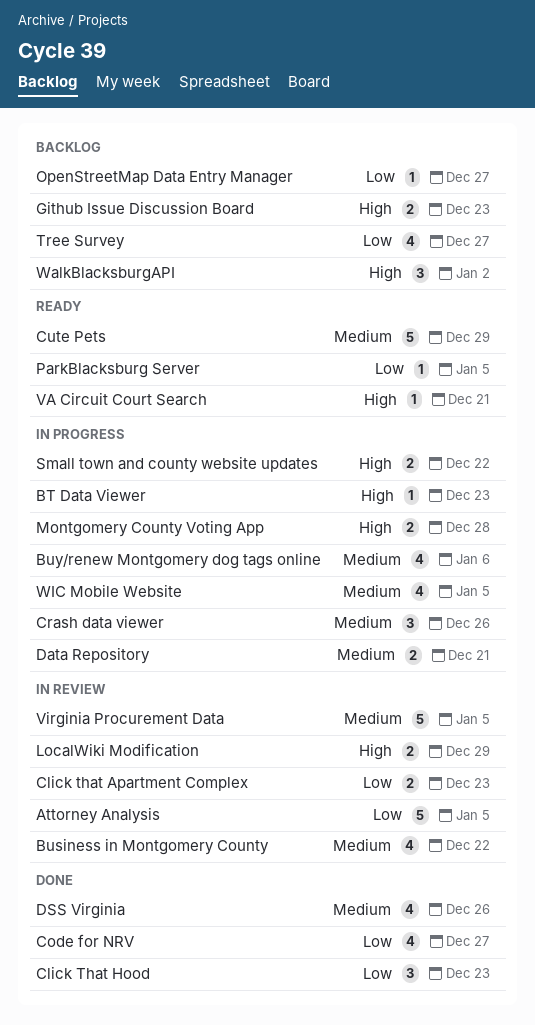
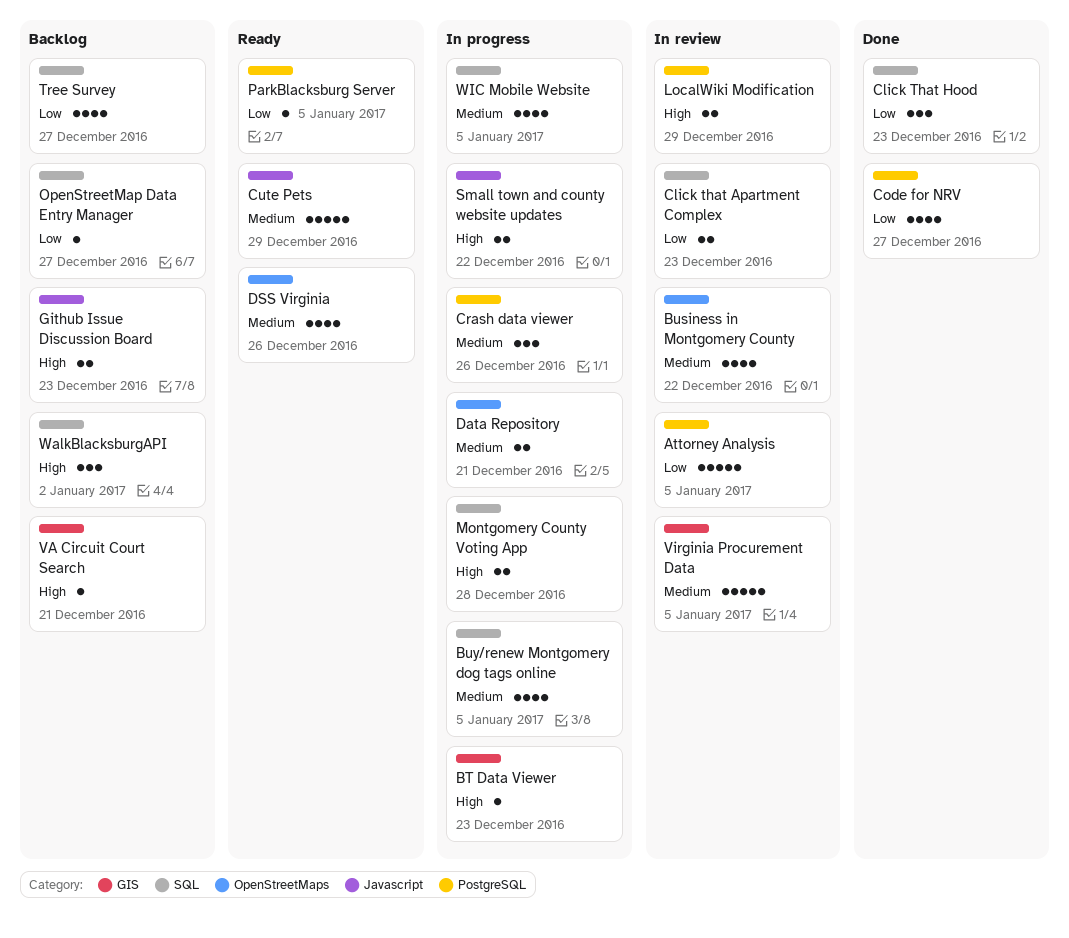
Buy/renew Montgomery dog tags online, due: Jan 6 -> Jan 5
DSS Virginia, status: Done -> Ready
VA Circuit Court Search, status: Ready -> Backlog

